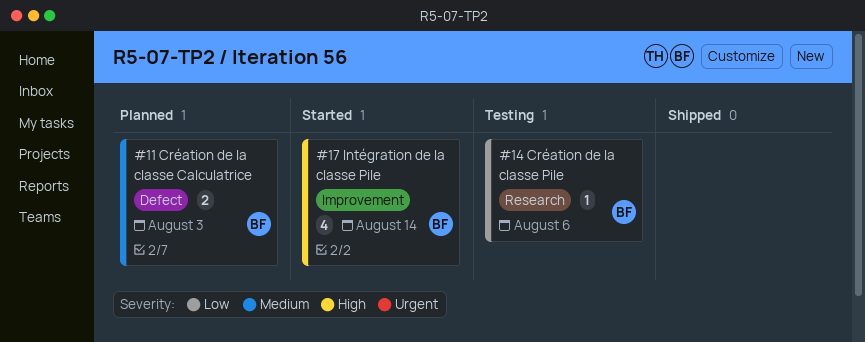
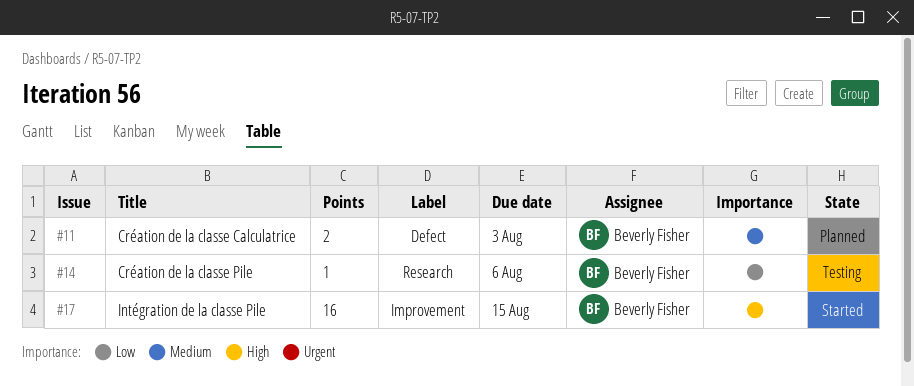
#17, estimate: 4 -> 16
#17, due: Aug 14 -> Aug 15

